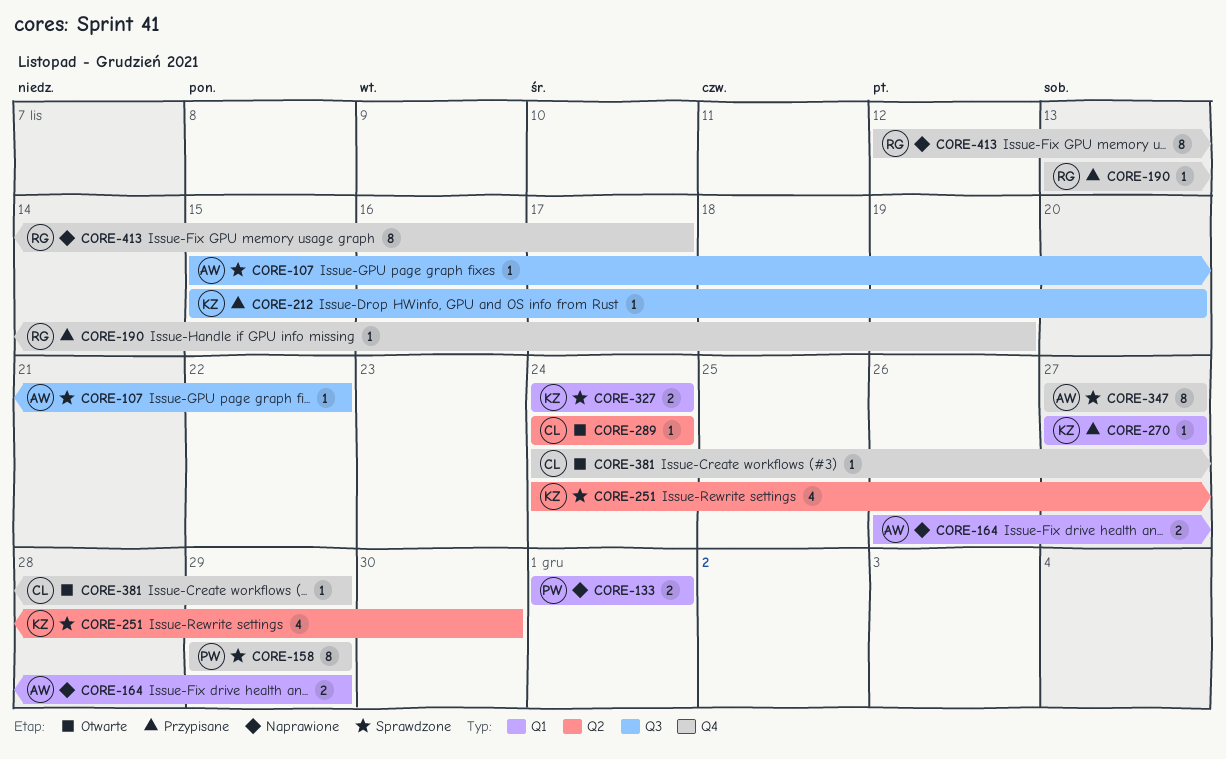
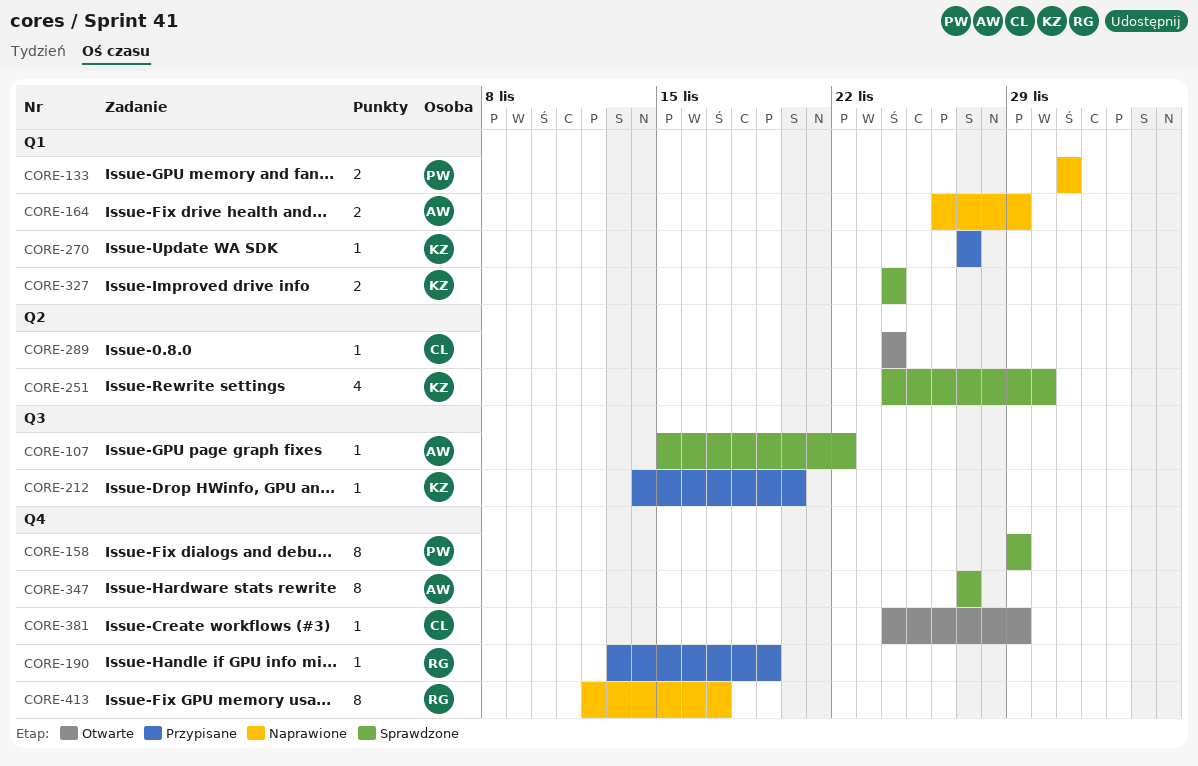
CORE-212, start: Nov 15 -> Nov 14

